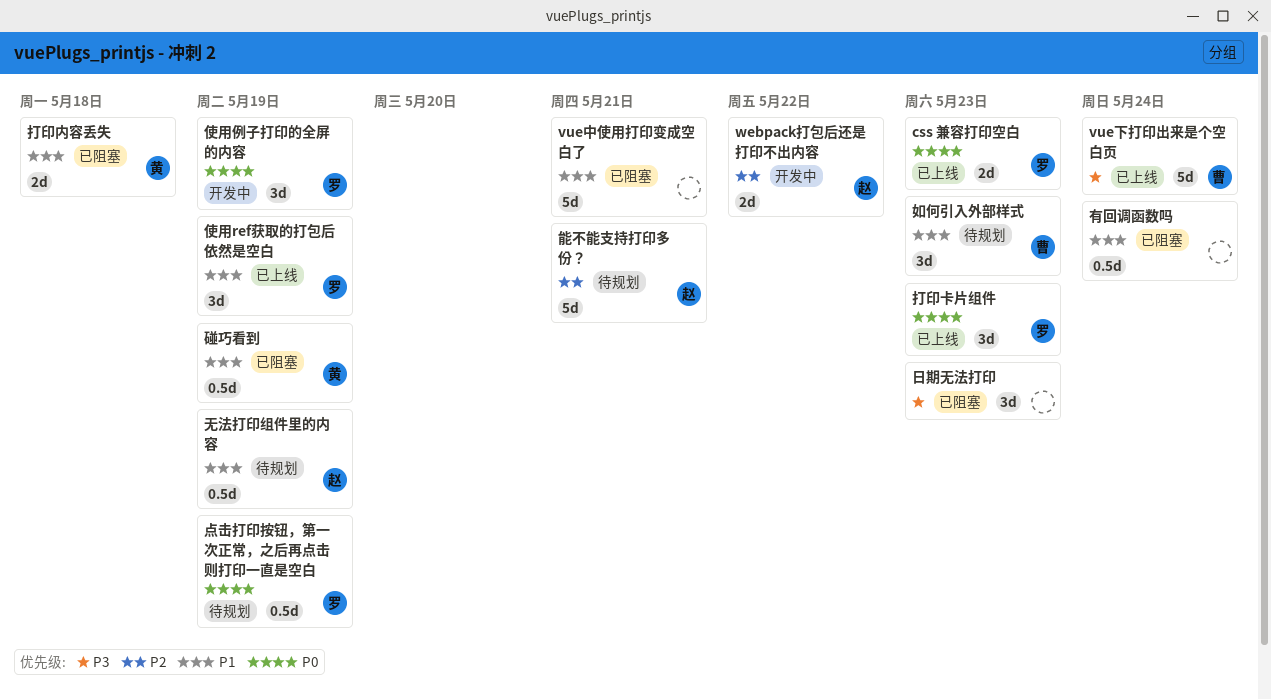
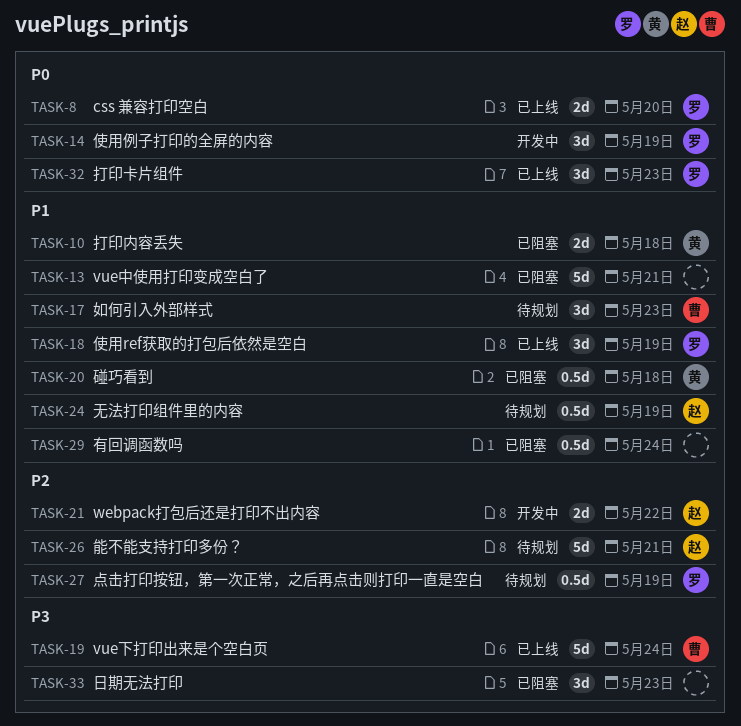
css 兼容打印空白, due: May 23 -> May 20
点击打印按钮，第一次正常，之后再点击则打印一直是空白, priority: P0 -> P2
碰巧看到, due: May 19 -> May 18

